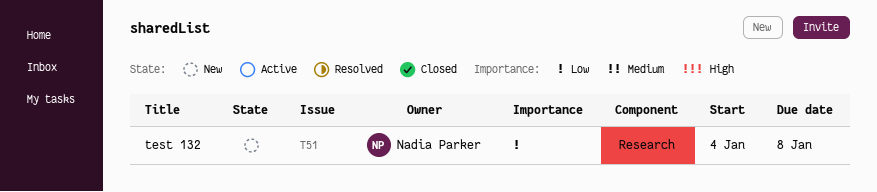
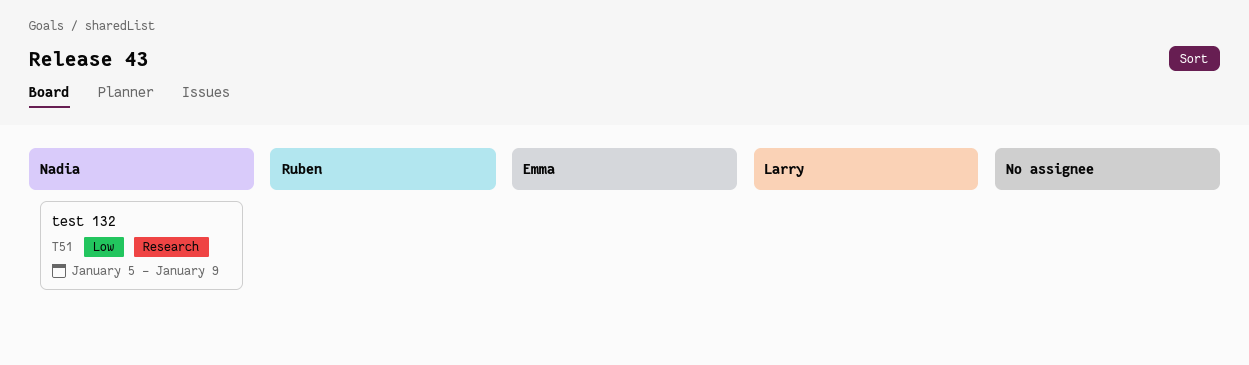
T51, start: Jan 4 -> Jan 5
T51, due: Jan 8 -> Jan 9

